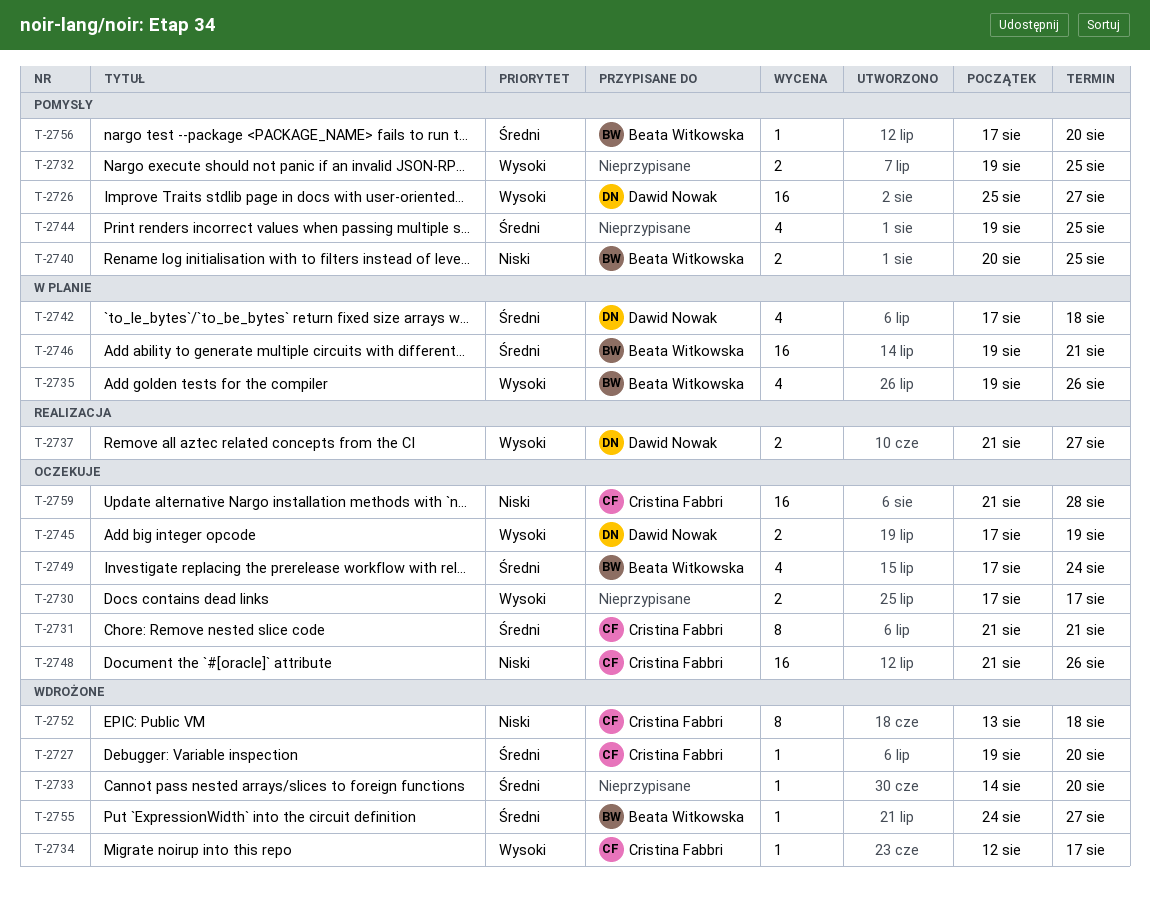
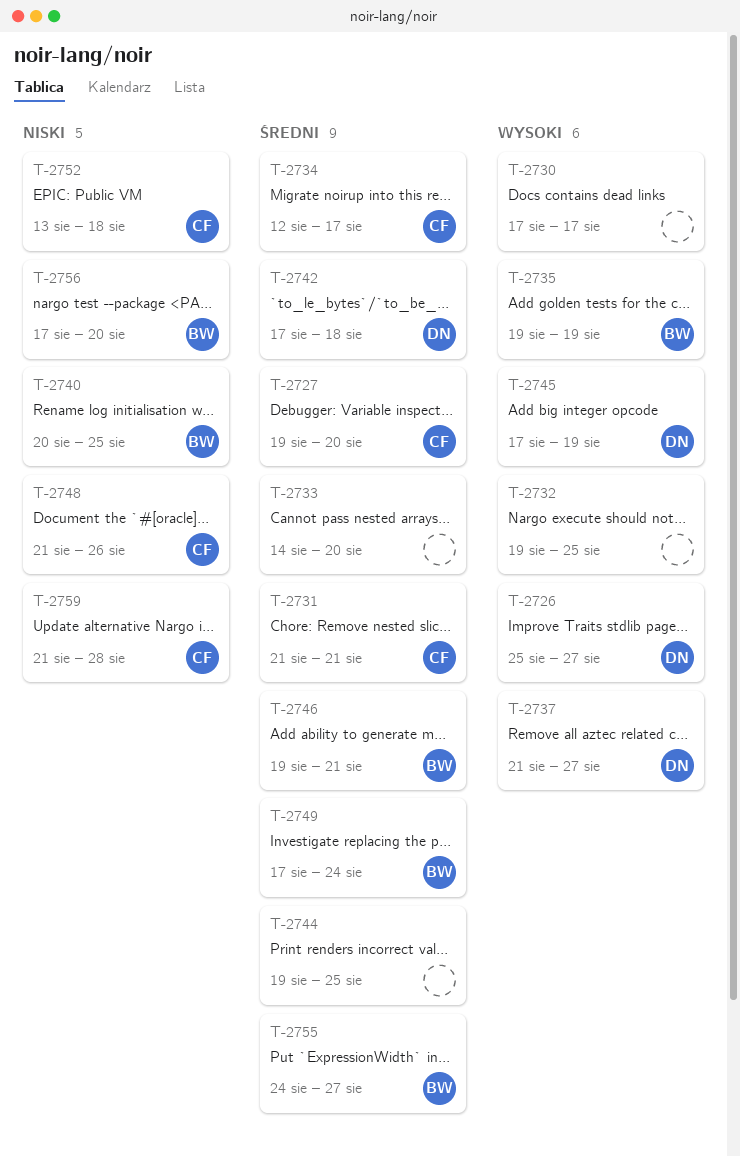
T-2734, priority: Wysoki -> Średni
T-2735, due: Aug 26 -> Aug 19
T-2756, priority: Średni -> Niski

